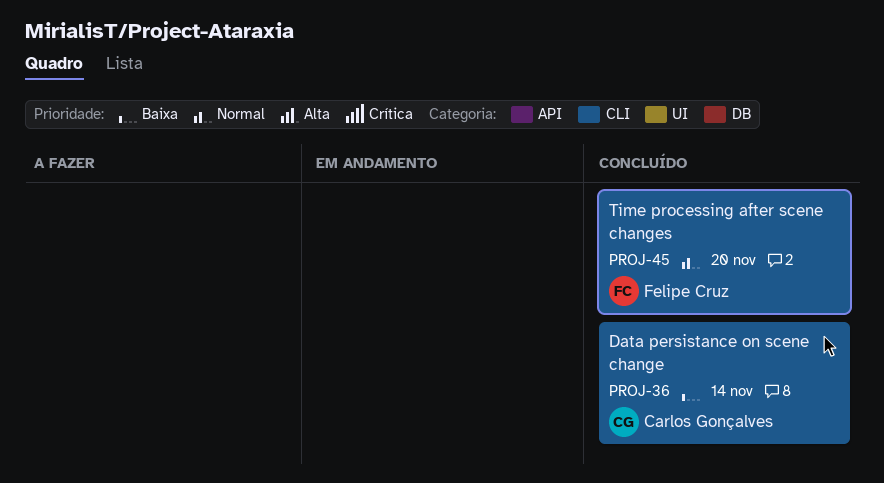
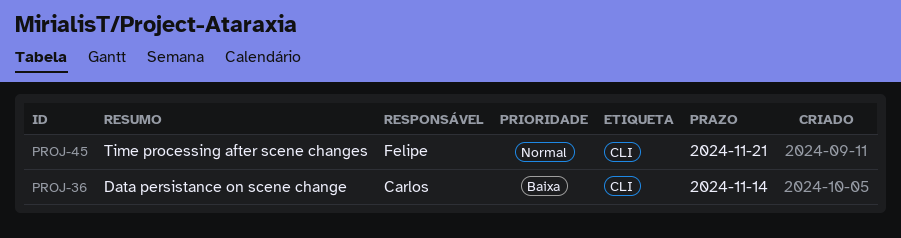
PROJ-45, due: Nov 20 -> Nov 21

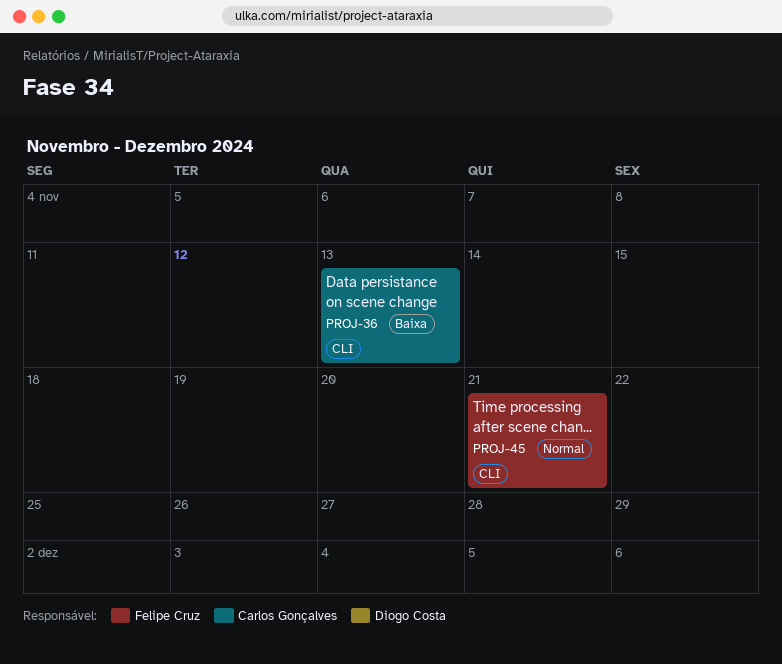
PROJ-36, due: Nov 14 -> Nov 13

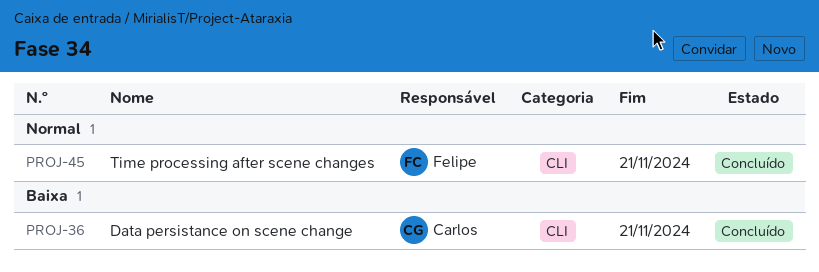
PROJ-36, due: Nov 13 -> Nov 21

